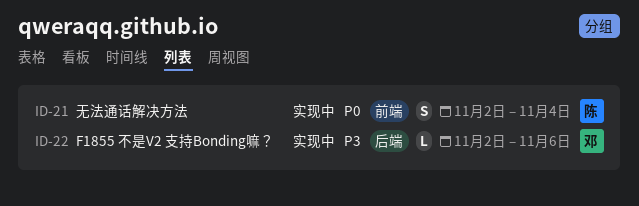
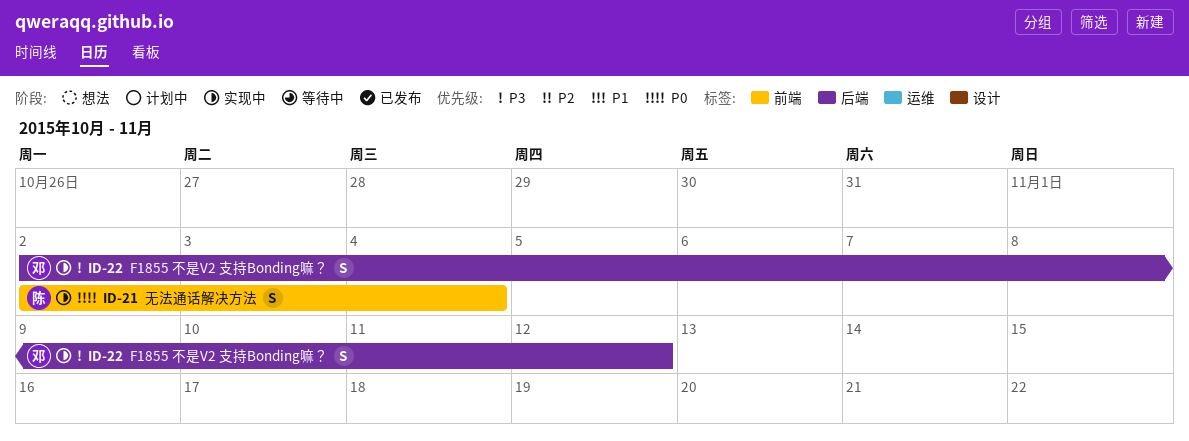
ID-22, estimate: L -> S
ID-22, due: Nov 6 -> Nov 12

